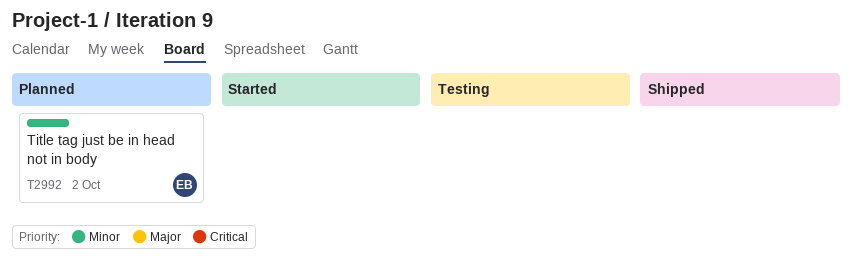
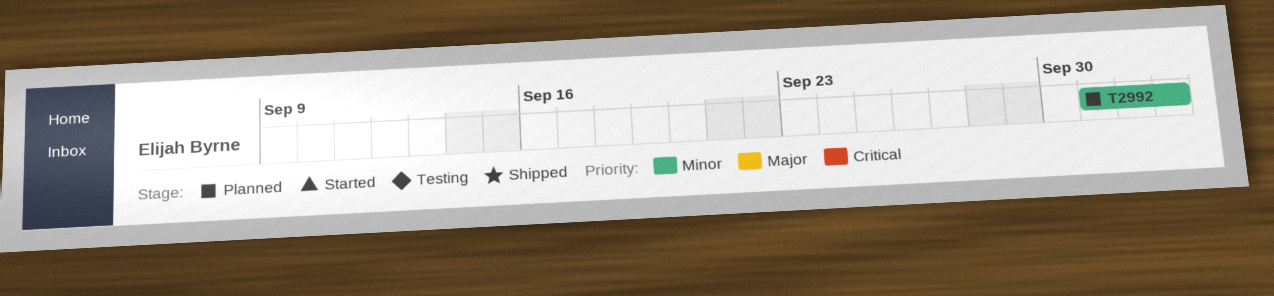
T2992, due: Oct 2 -> Oct 3

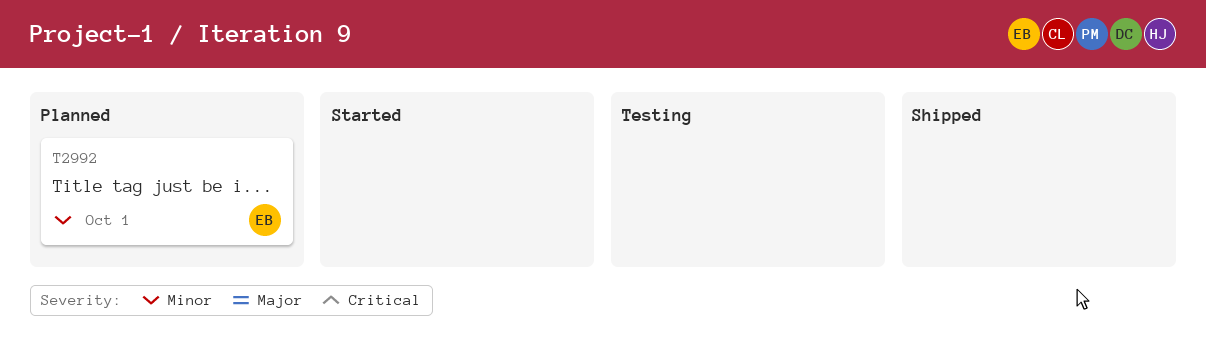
T2992, due: Oct 3 -> Oct 1

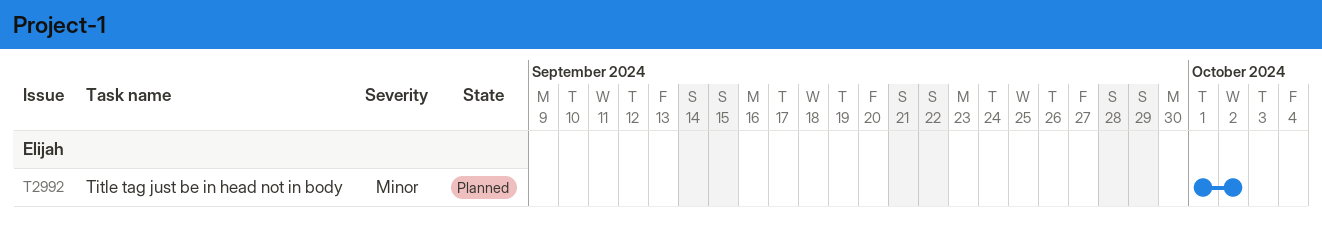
T2992, due: Oct 1 -> Oct 2

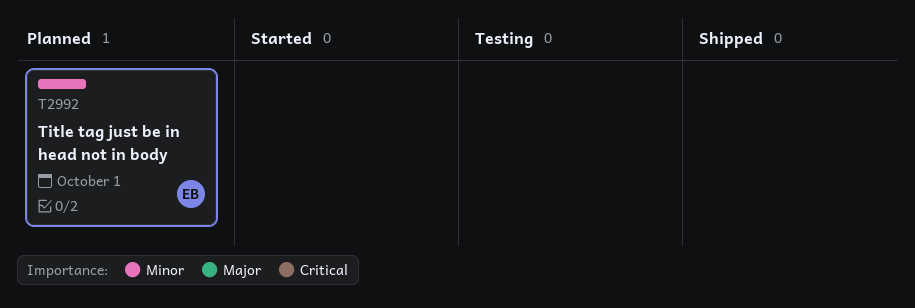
T2992, due: Oct 2 -> Oct 1

